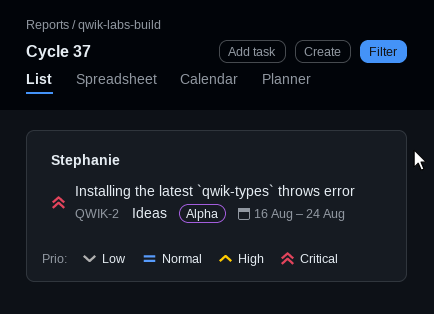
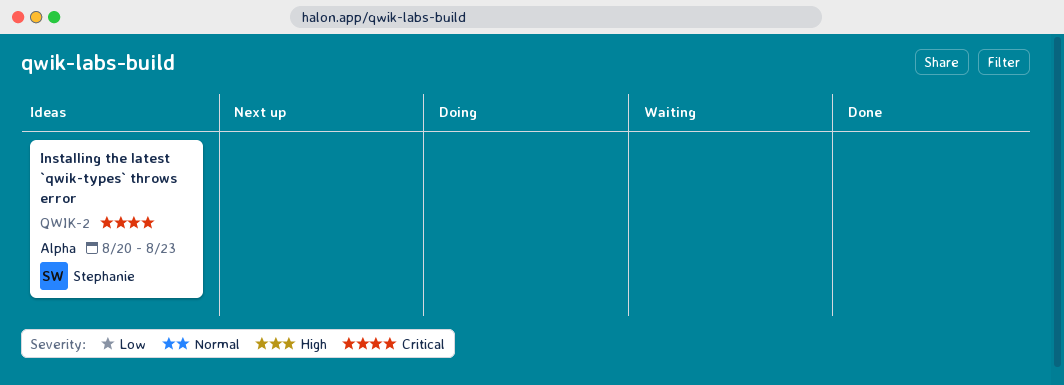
QWIK-2, start: Aug 16 -> Aug 20
QWIK-2, due: Aug 24 -> Aug 23

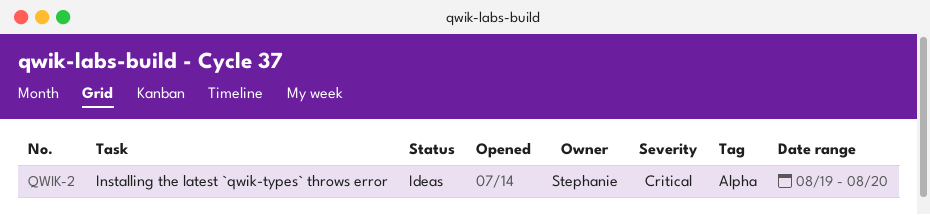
QWIK-2, start: Aug 20 -> Aug 19
QWIK-2, due: Aug 23 -> Aug 20

